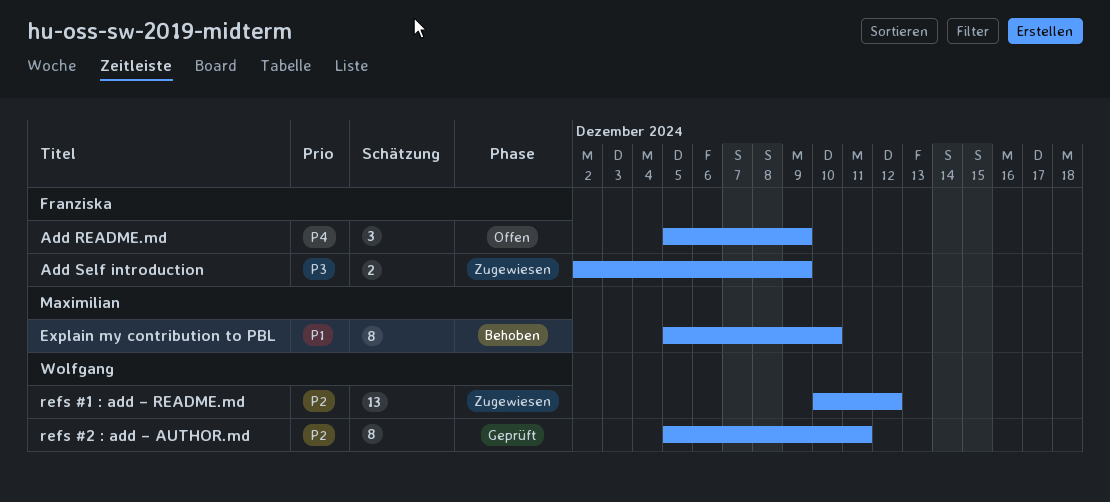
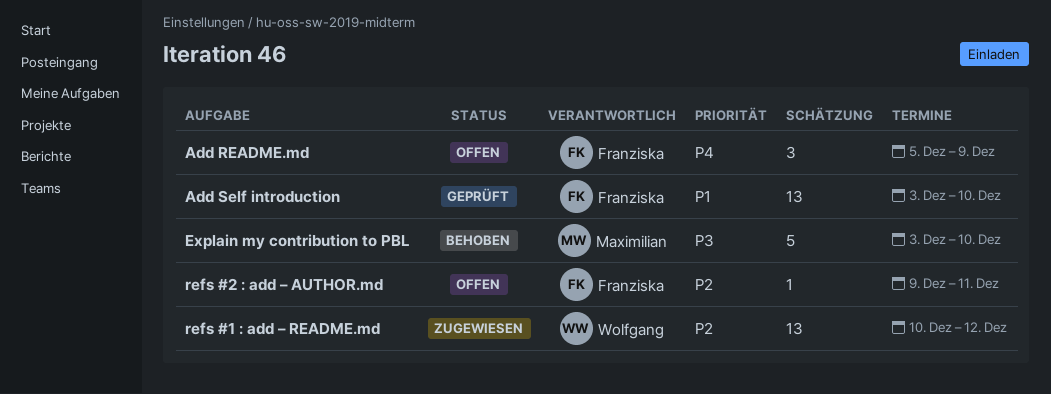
Add Self introduction, status: Zugewiesen -> Geprüft
Add Self introduction, priority: P3 -> P1
Add Self introduction, estimate: 2 -> 13
Add Self introduction, start: Dec 2 -> Dec 3
Add Self introduction, due: Dec 9 -> Dec 10
Explain my contribution to PBL, priority: P1 -> P3
Explain my contribution to PBL, estimate: 8 -> 5
Explain my contribution to PBL, start: Dec 5 -> Dec 3
refs #2 : add – AUTHOR.md, status: Geprüft -> Offen
refs #2 : add – AUTHOR.md, owner: Wolfgang -> Franziska
refs #2 : add – AUTHOR.md, estimate: 8 -> 1
refs #2 : add – AUTHOR.md, start: Dec 5 -> Dec 9

